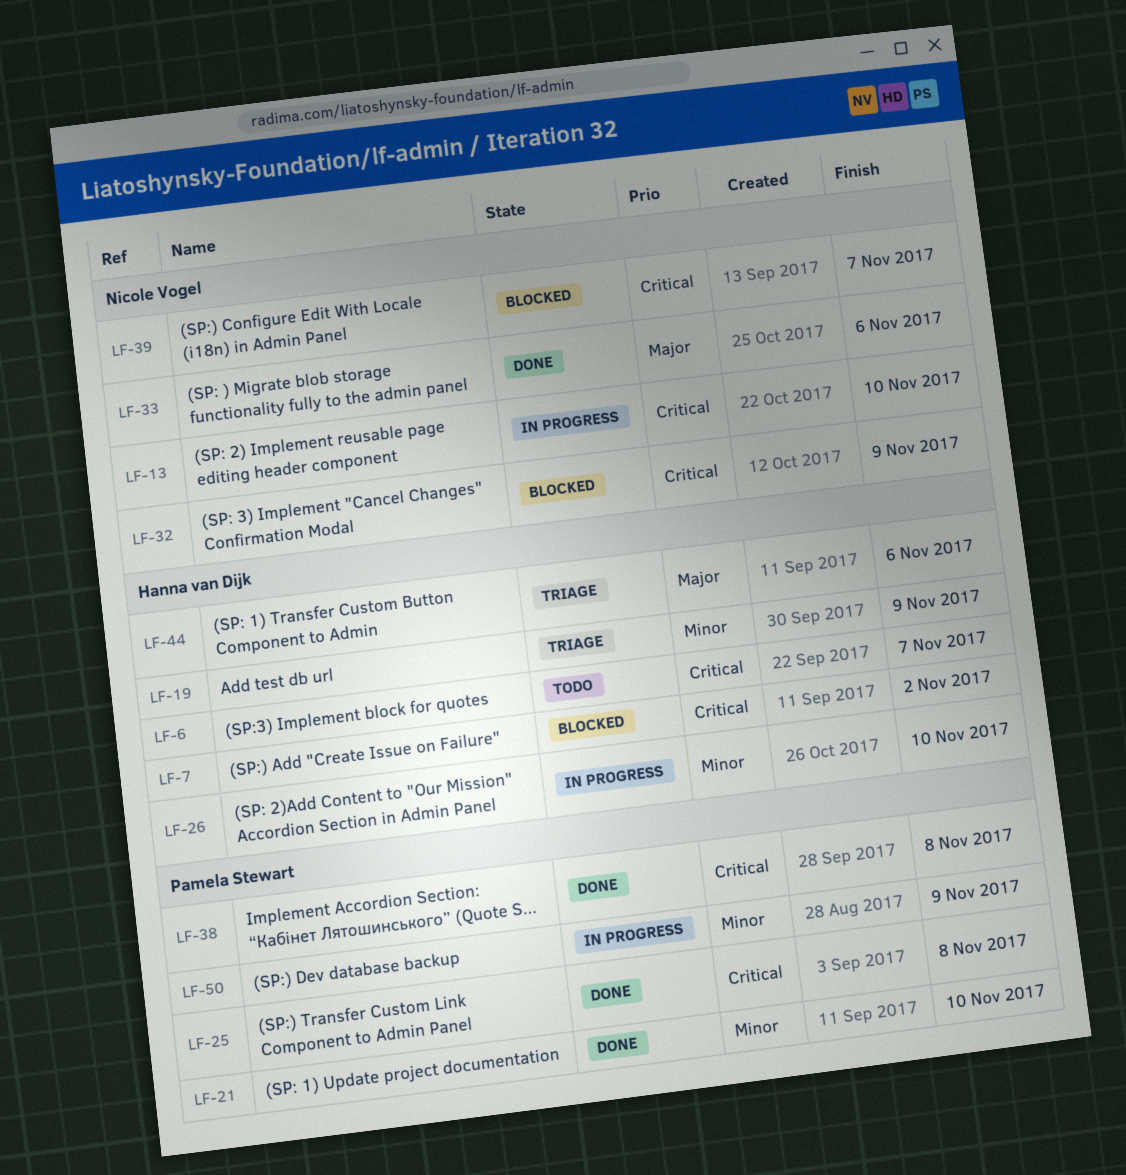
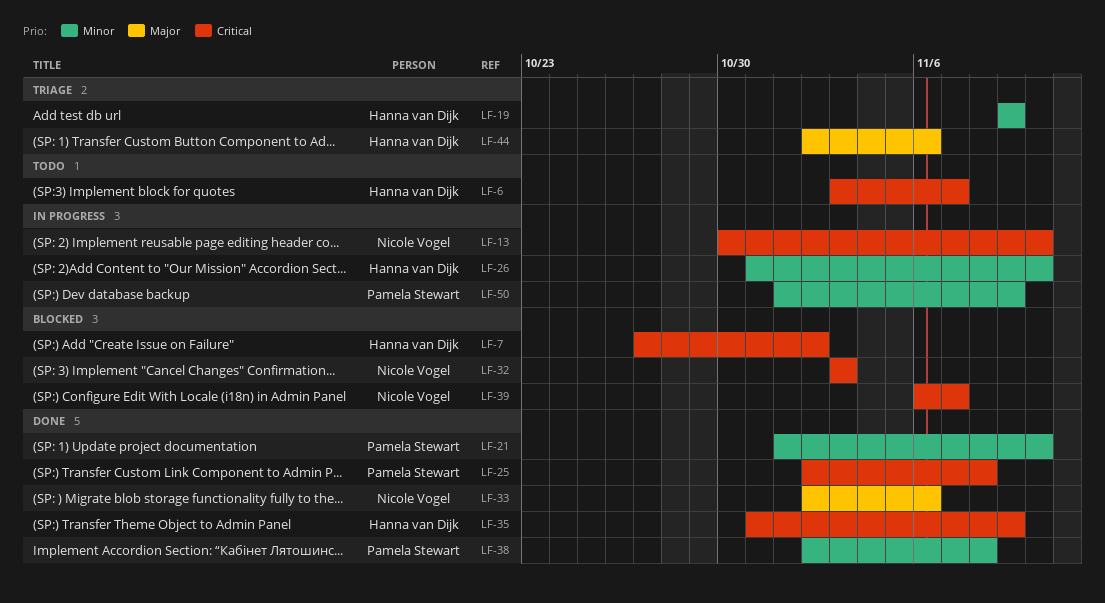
LF-32, due: Nov 9 -> Nov 3
LF-35: none -> present
LF-38, priority: Critical -> Minor

